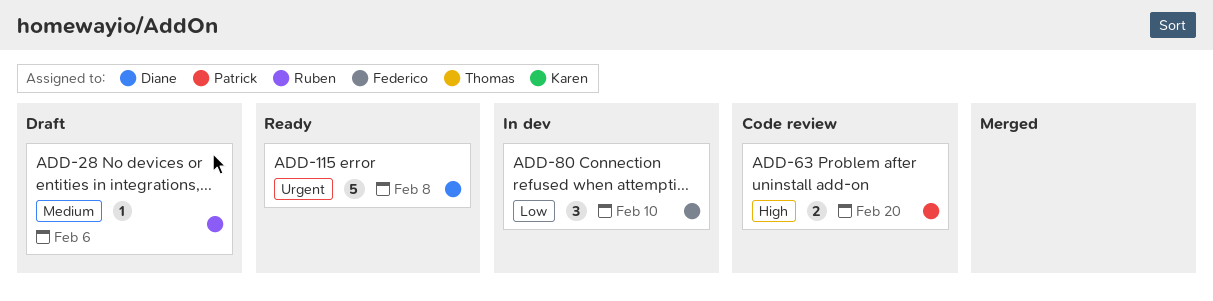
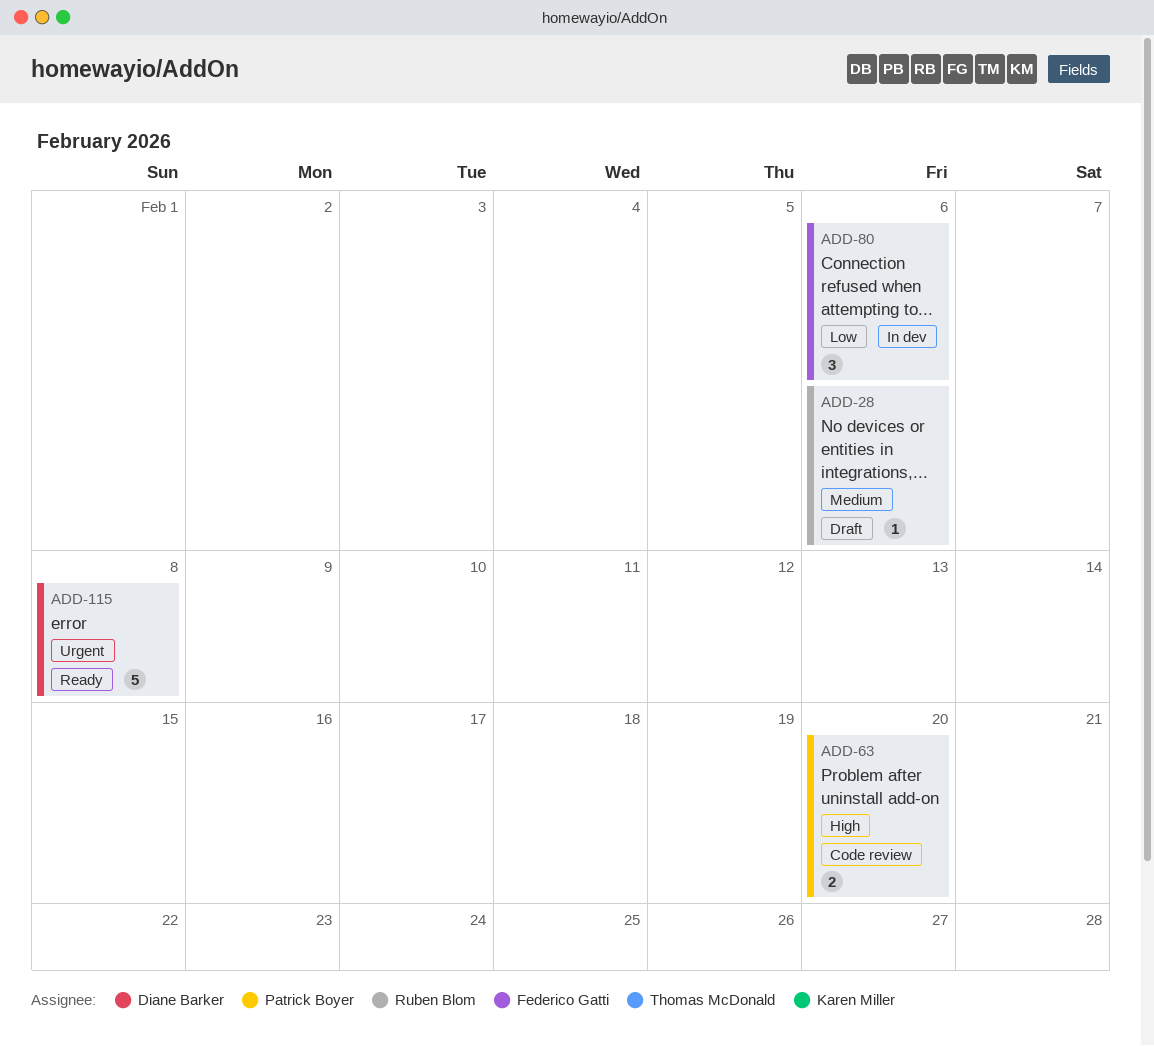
ADD-80, due: Feb 10 -> Feb 6

